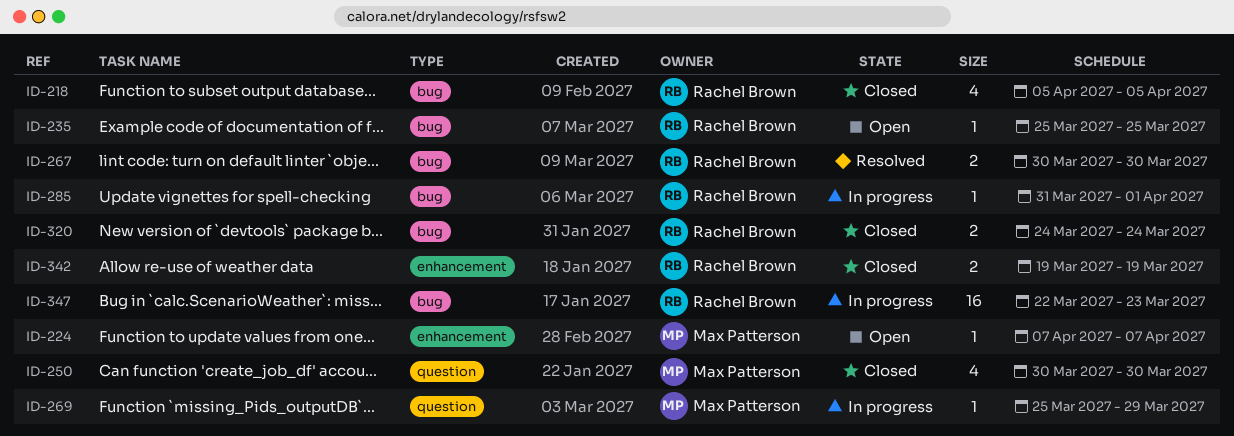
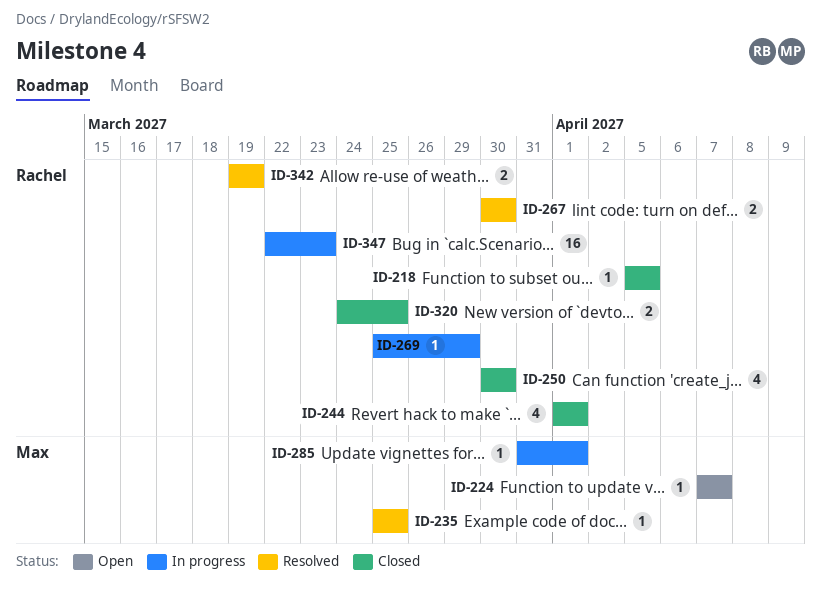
ID-218, estimate: 4 -> 1
ID-235, status: Open -> Resolved
ID-235, owner: Rachel Brown -> Max Patterson
ID-244: none -> present
ID-250, owner: Max Patterson -> Rachel Brown
ID-269, owner: Max Patterson -> Rachel Brown
ID-285, owner: Rachel Brown -> Max Patterson
ID-320, due: Mar 24 -> Mar 25
ID-342, status: Closed -> Resolved

